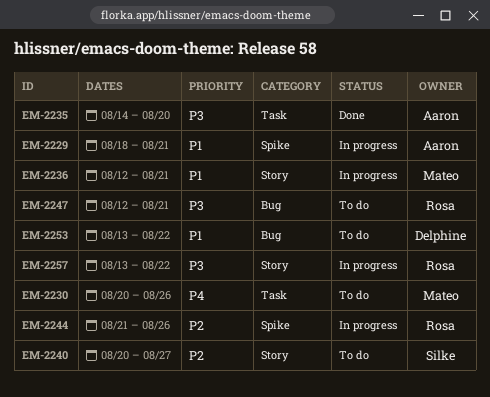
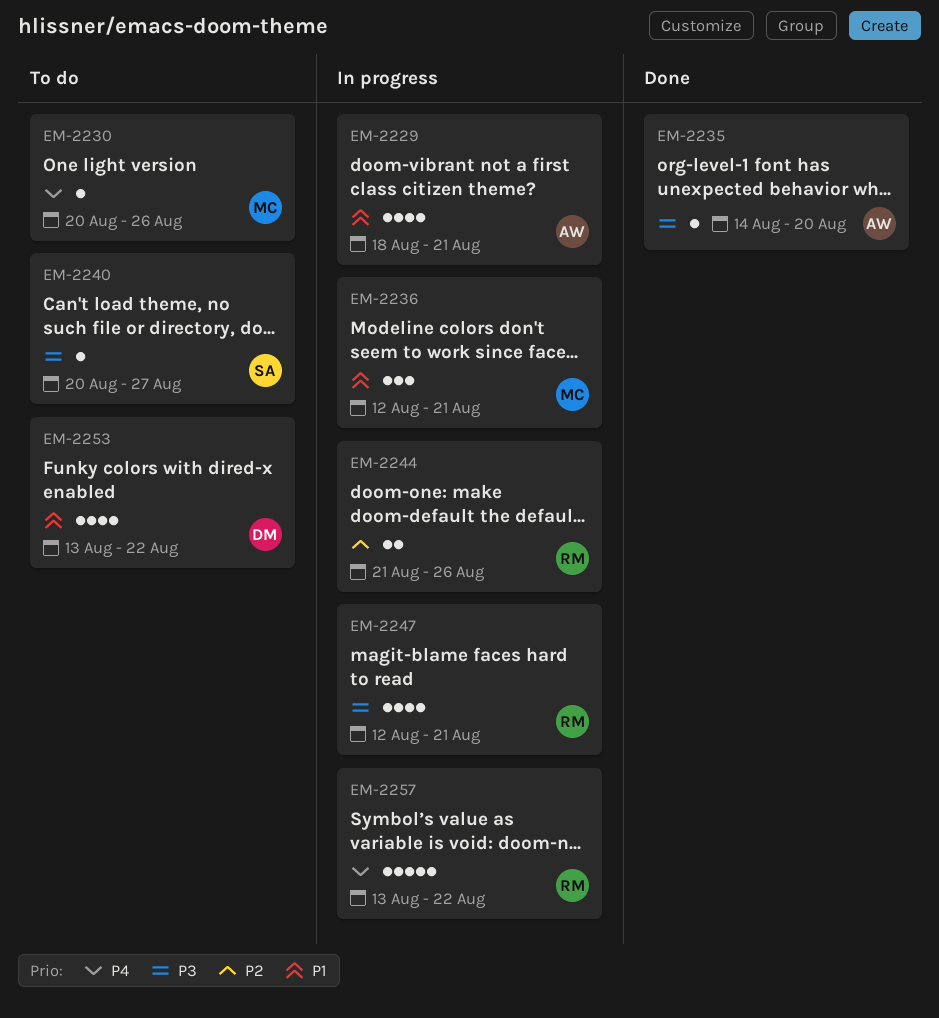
EM-2240, priority: P2 -> P3
EM-2247, status: To do -> In progress
EM-2257, priority: P3 -> P4

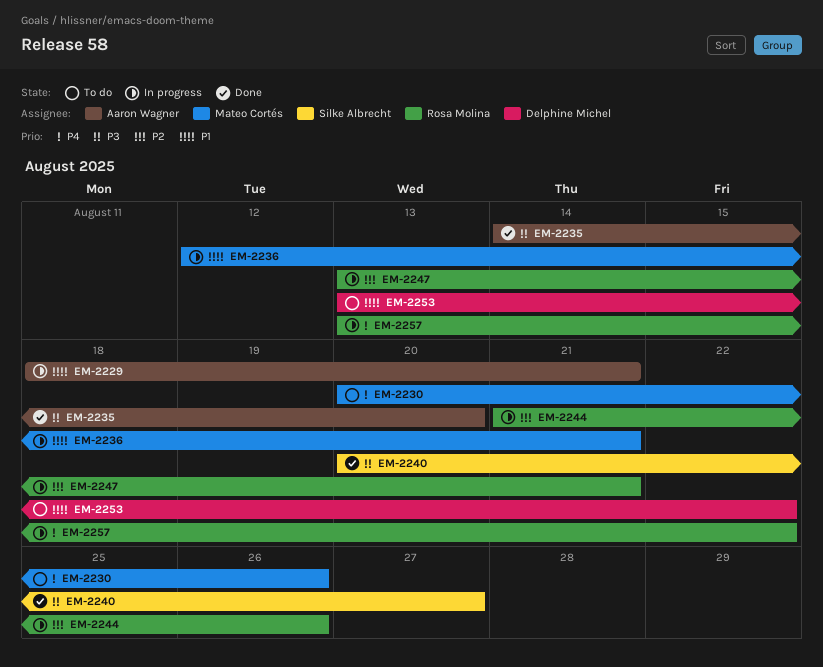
EM-2240, status: To do -> Done
EM-2247, priority: P3 -> P2
EM-2247, start: Aug 12 -> Aug 13

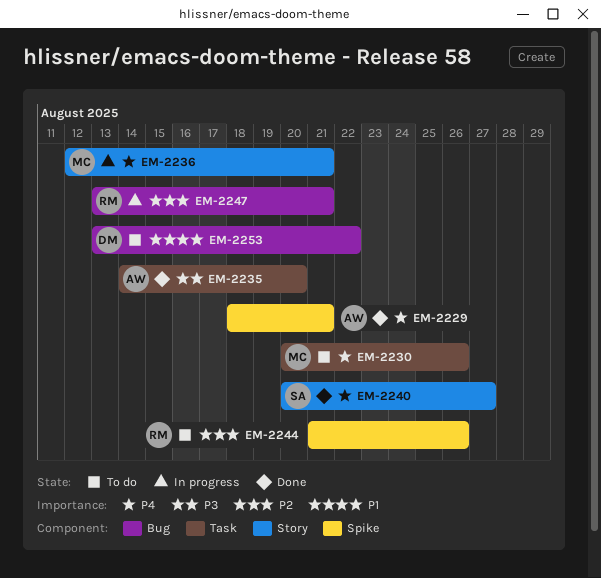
EM-2229, status: In progress -> Done
EM-2229, priority: P1 -> P4
EM-2236, priority: P1 -> P4
EM-2240, priority: P3 -> P4
EM-2244, status: In progress -> To do
EM-2257: present -> none

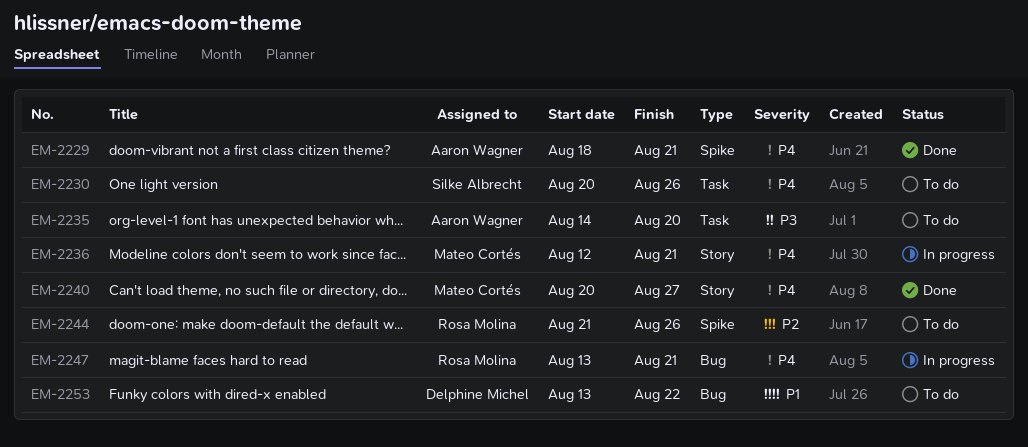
EM-2230, owner: Mateo Cortés -> Silke Albrecht
EM-2235, status: Done -> To do
EM-2240, owner: Silke Albrecht -> Mateo Cortés
EM-2247, priority: P2 -> P4

